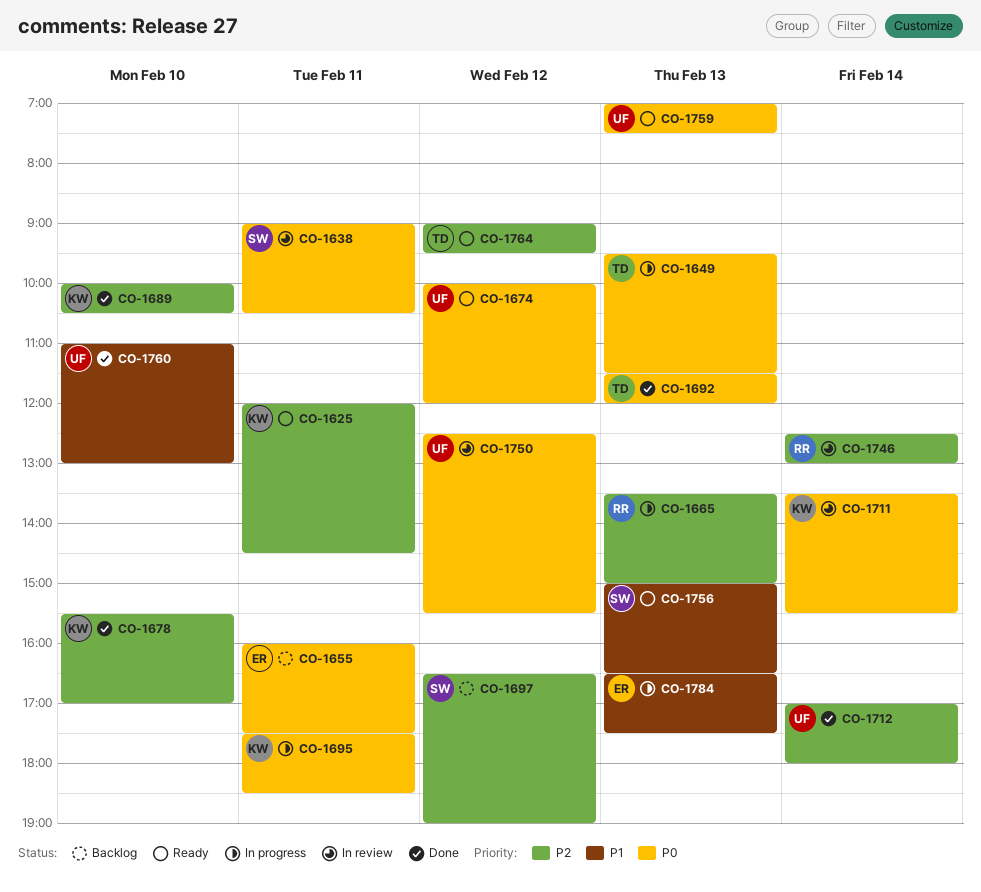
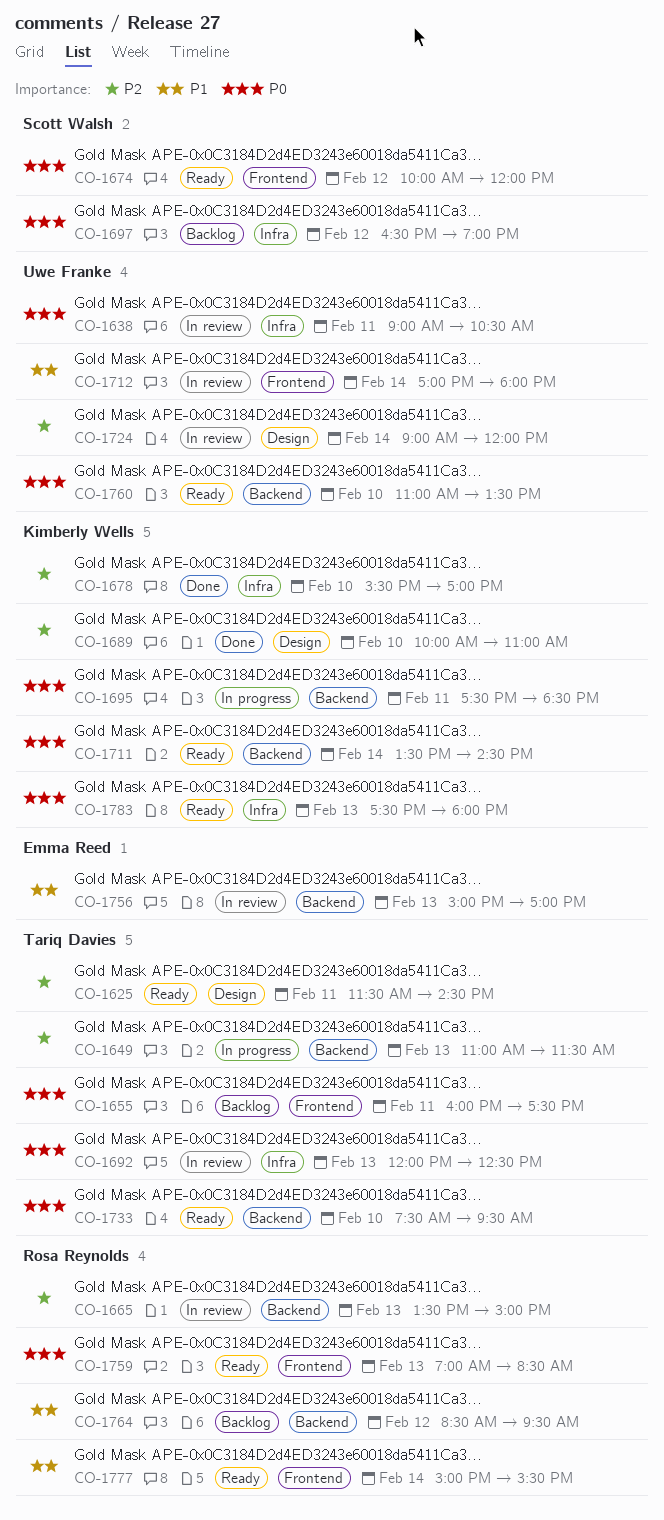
CO-1625, owner: Kimberly Wells -> Tariq Davies
CO-1625, begins: 12:00 -> 11:30
CO-1638, owner: Scott Walsh -> Uwe Franke
CO-1649, priority: P0 -> P2
CO-1649, begins: 09:30 -> 11:00
CO-1655, owner: Emma Reed -> Tariq Davies
CO-1665, status: In progress -> In review
CO-1674, owner: Uwe Franke -> Scott Walsh
CO-1689, ends: 10:30 -> 11:00
CO-1692, status: Done -> In review
CO-1692, begins: 11:30 -> 12:00
CO-1692, ends: 12:00 -> 12:30
CO-1697, priority: P2 -> P0
CO-1711, status: In review -> Ready
CO-1711, ends: 15:30 -> 14:30
CO-1712, status: Done -> In review
CO-1712, priority: P2 -> P1
CO-1724: none -> present
CO-1733: none -> present
CO-1746: present -> none
CO-1750: present -> none
CO-1756, status: Ready -> In review
CO-1756, owner: Scott Walsh -> Emma Reed
CO-1756, ends: 16:30 -> 17:00
CO-1759, owner: Uwe Franke -> Rosa Reynolds
CO-1759, ends: 07:30 -> 08:30
CO-1760, status: Done -> Ready
CO-1760, priority: P1 -> P0
CO-1760, ends: 13:00 -> 13:30
CO-1764, status: Ready -> Backlog
CO-1764, owner: Tariq Davies -> Rosa Reynolds
CO-1764, priority: P2 -> P1
CO-1764, begins: 09:00 -> 08:30
CO-1777: none -> present
CO-1783: none -> present
CO-1784: present -> none

